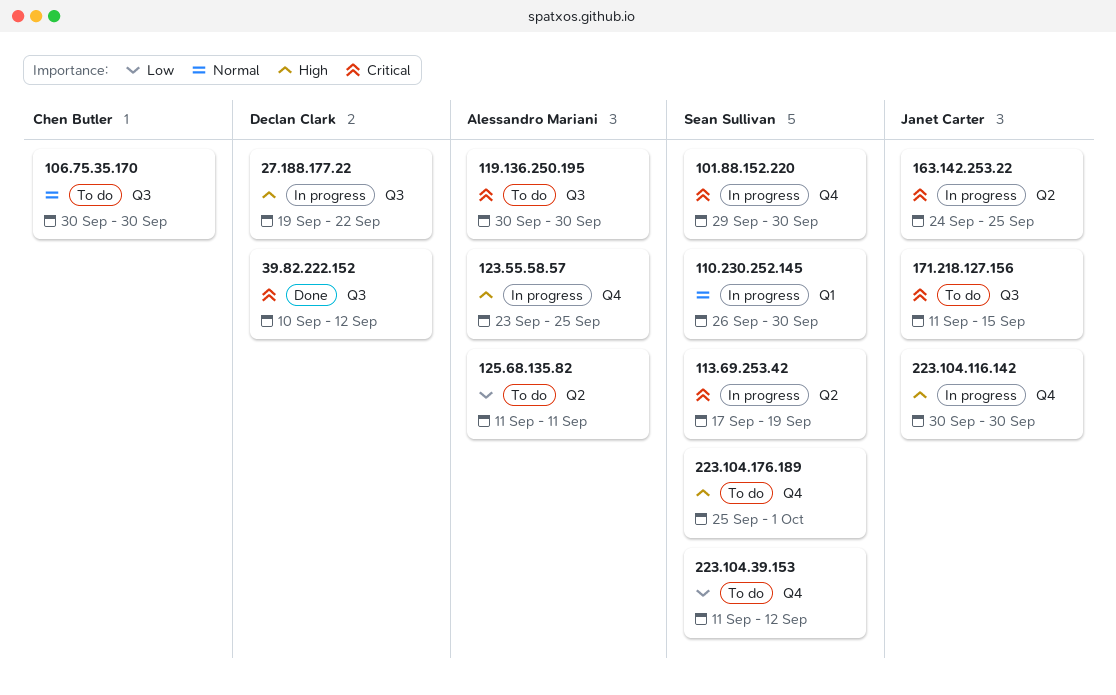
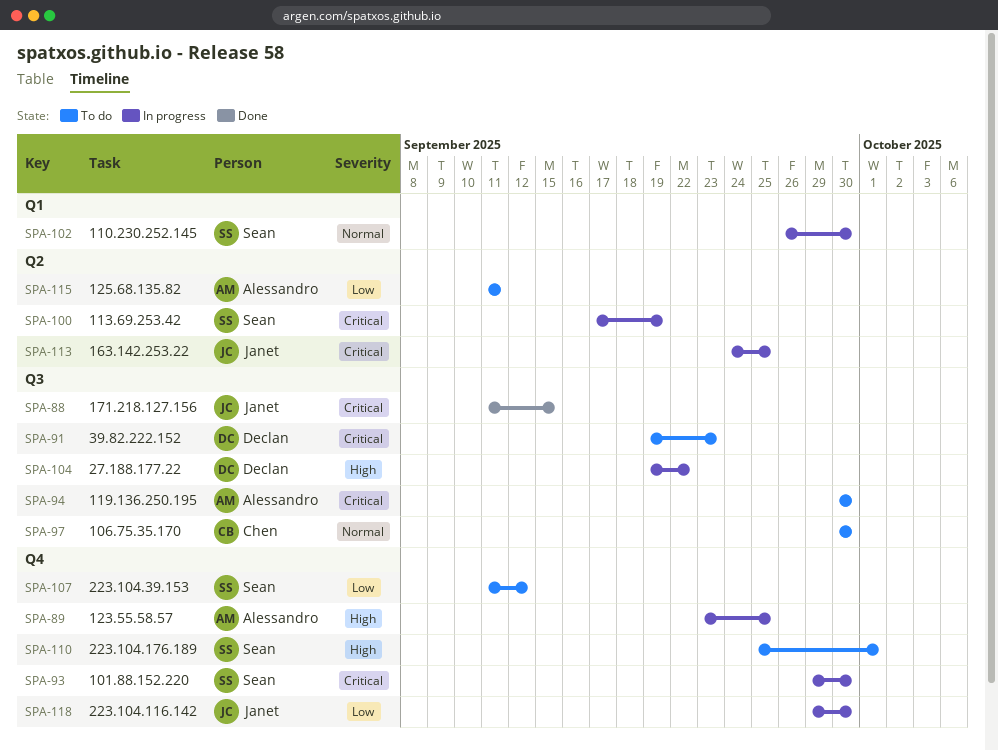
171.218.127.156, status: To do -> Done
223.104.116.142, priority: High -> Low
223.104.116.142, start: Sep 30 -> Sep 29
39.82.222.152, status: Done -> To do
39.82.222.152, start: Sep 10 -> Sep 19
39.82.222.152, due: Sep 12 -> Sep 23

